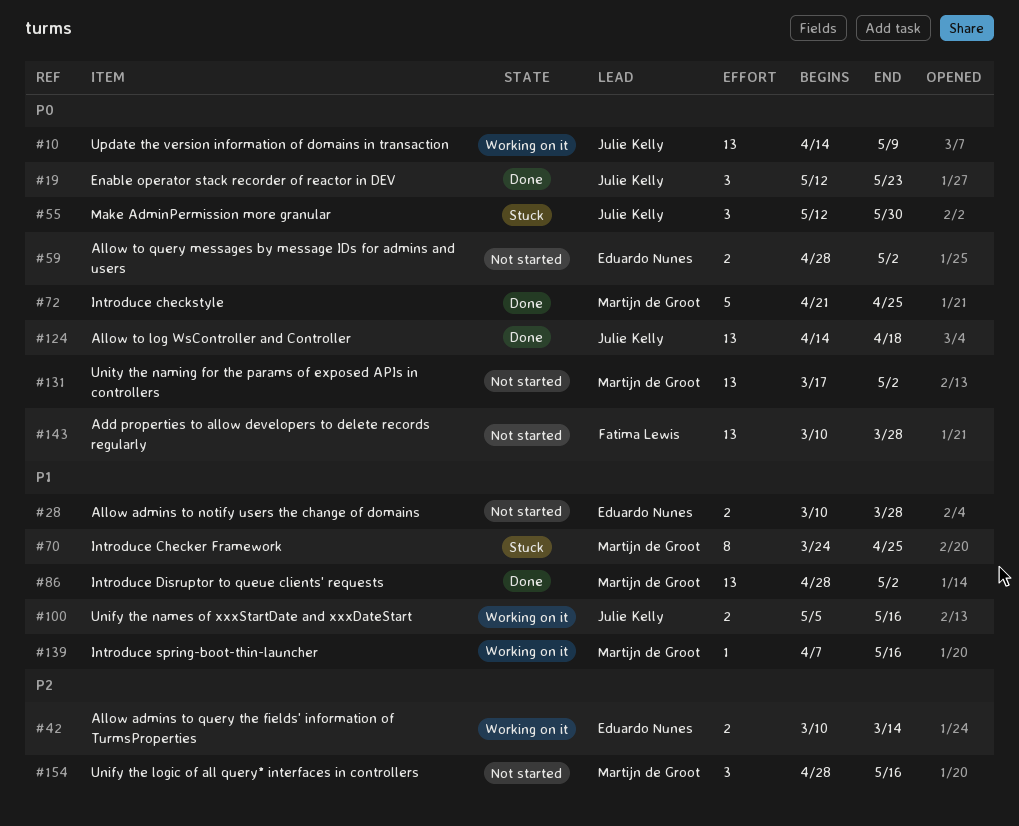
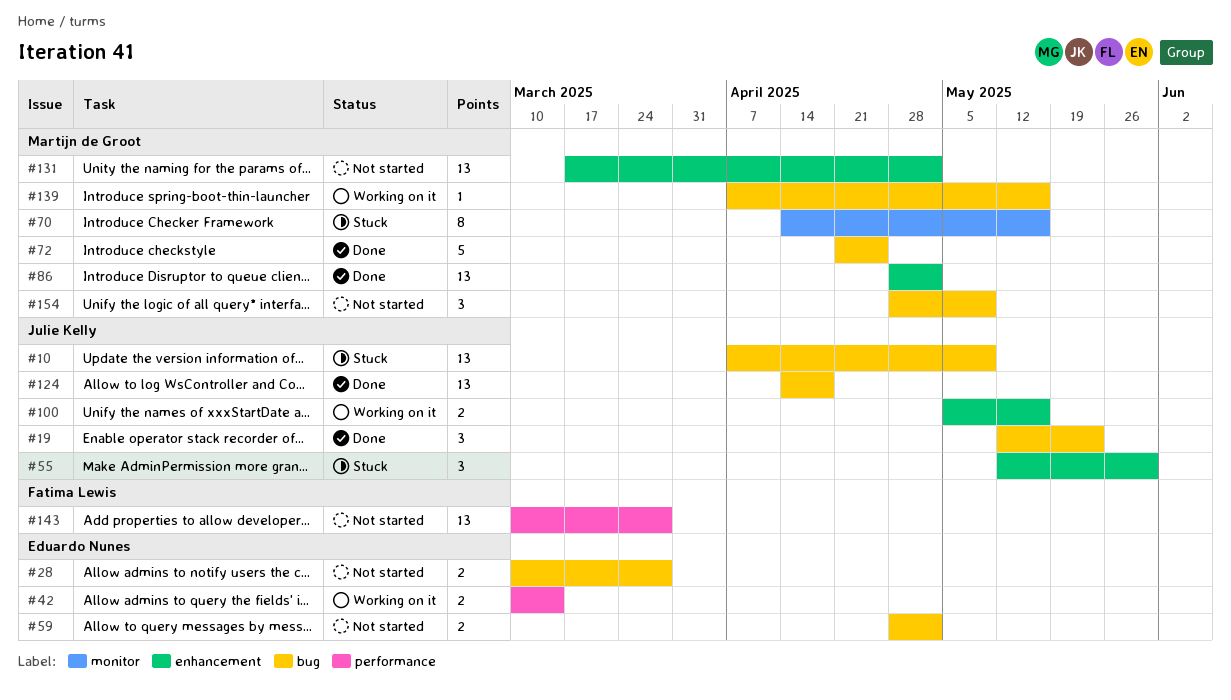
#10, status: Working on it -> Stuck
#10, start: Apr 14 -> Apr 7
#70, start: Mar 24 -> Apr 14
#70, due: Apr 25 -> May 16
#154, due: May 16 -> May 9

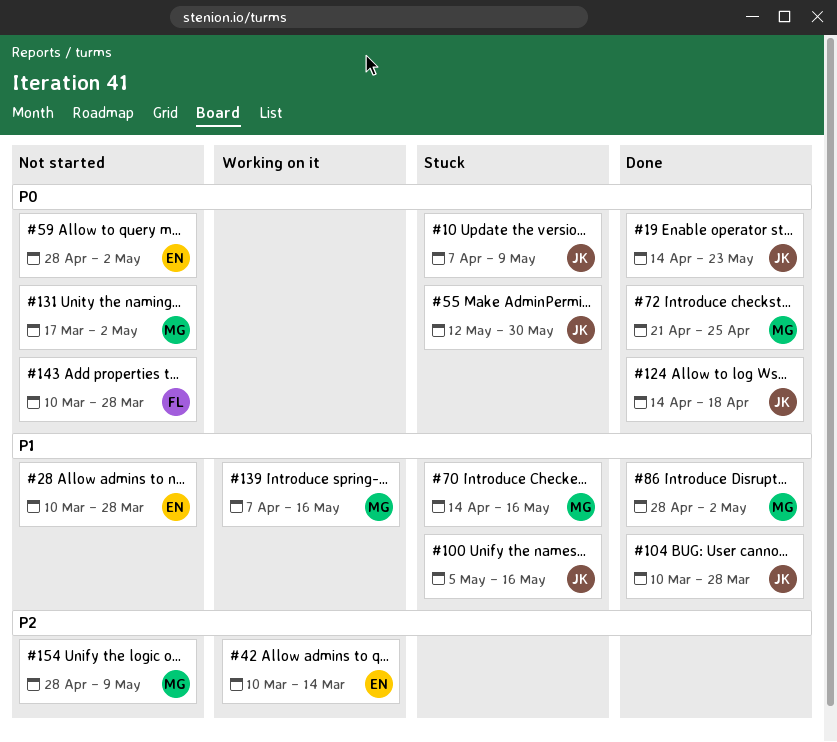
#19, start: May 12 -> Apr 14
#100, status: Working on it -> Stuck
#104: none -> present

